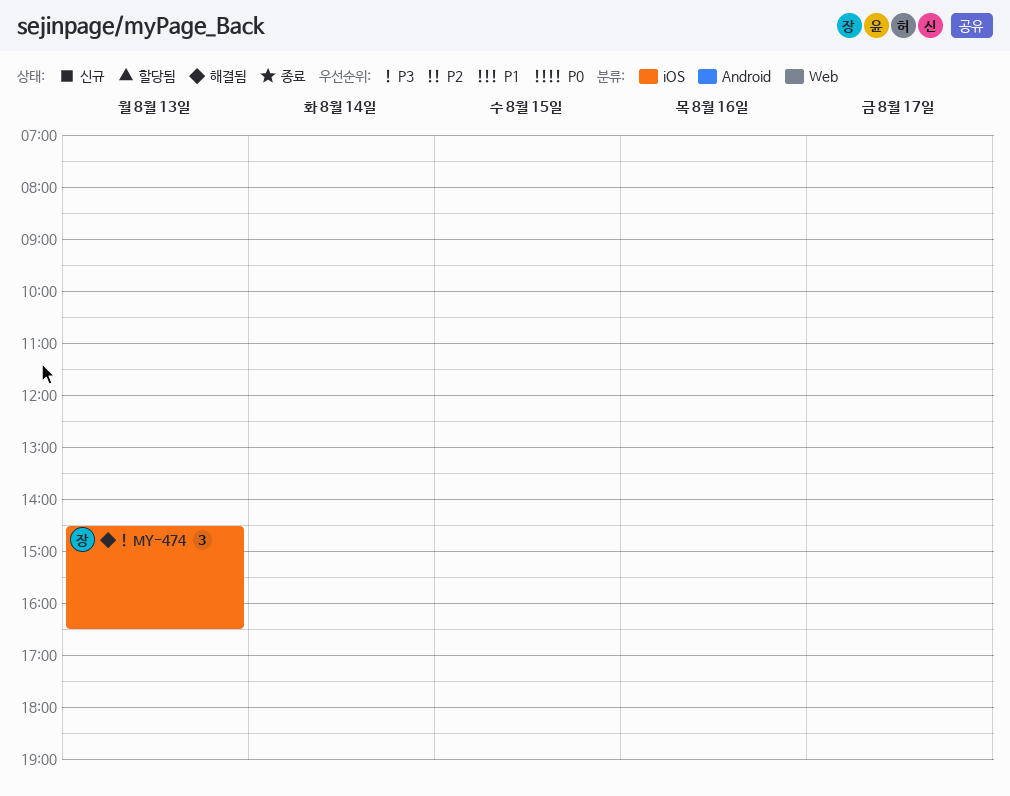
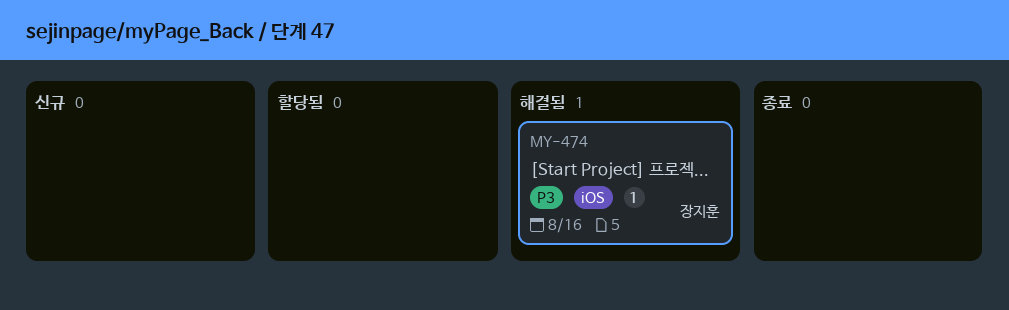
MY-474, estimate: 3 -> 1
MY-474, day: Aug 13 -> Aug 16

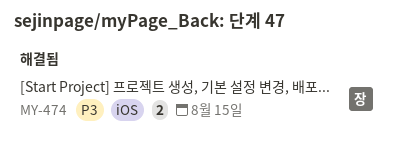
MY-474, estimate: 1 -> 2
MY-474, day: Aug 16 -> Aug 15

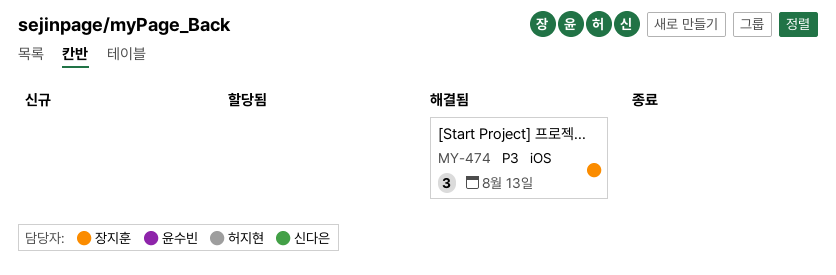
MY-474, estimate: 2 -> 3
MY-474, day: Aug 15 -> Aug 13

